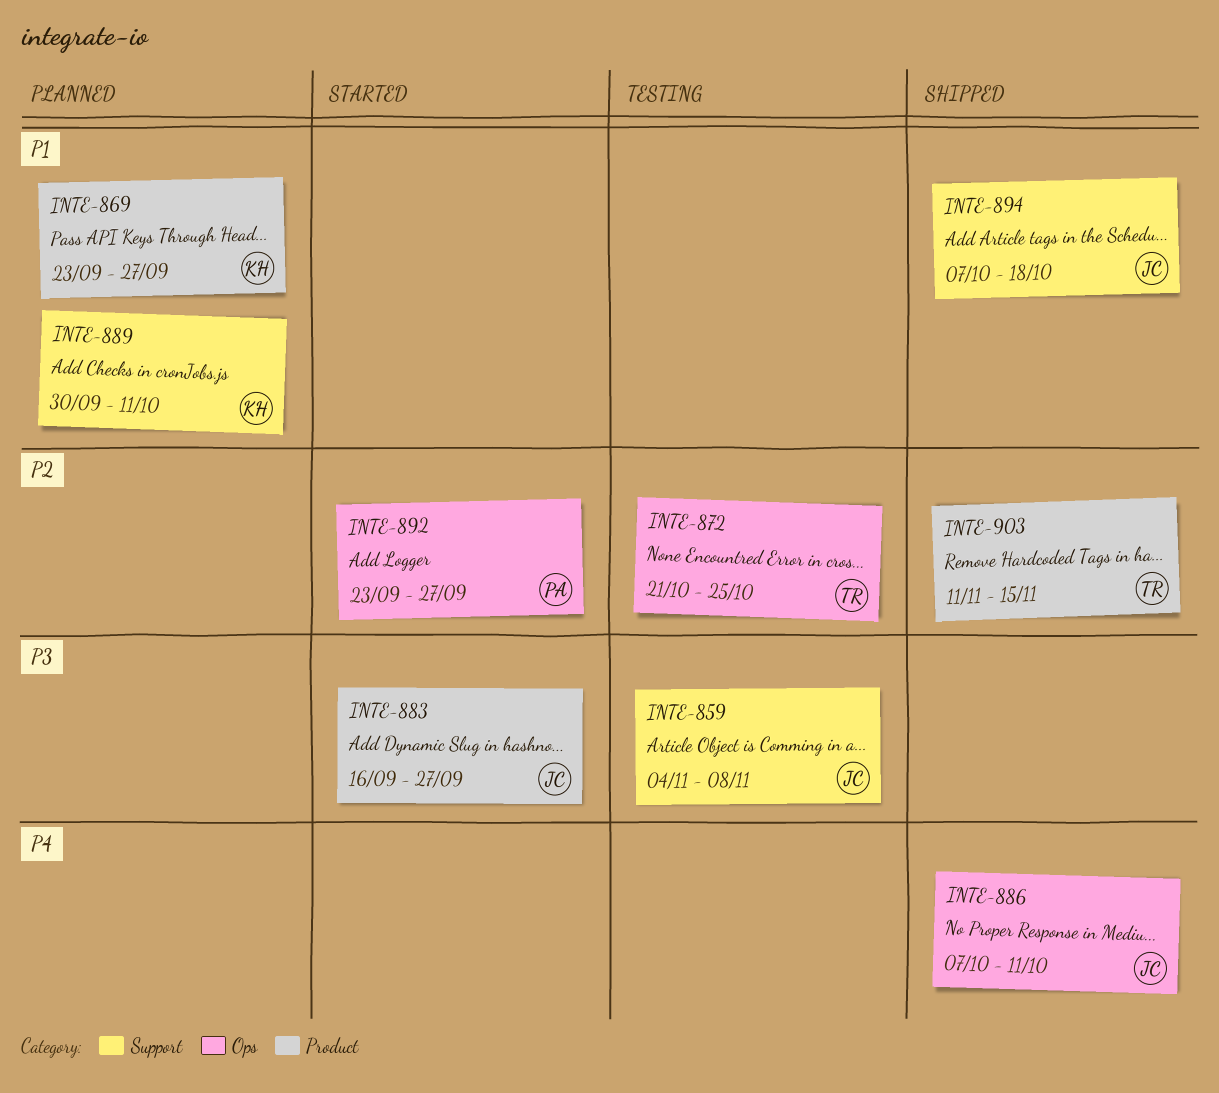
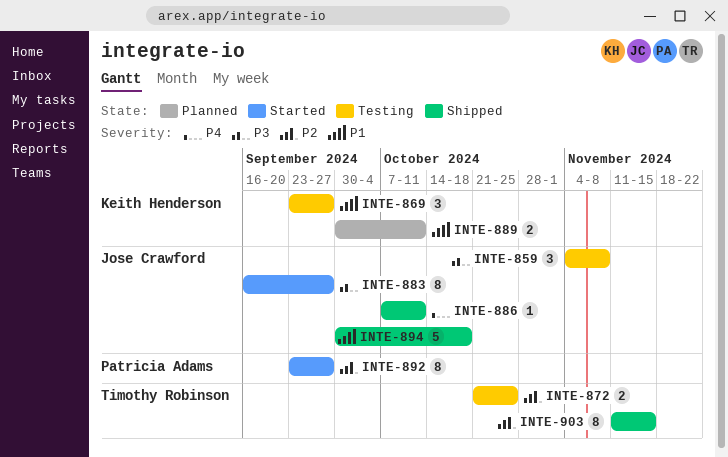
INTE-869, status: Planned -> Testing
INTE-894, start: Oct 7 -> Sep 30

